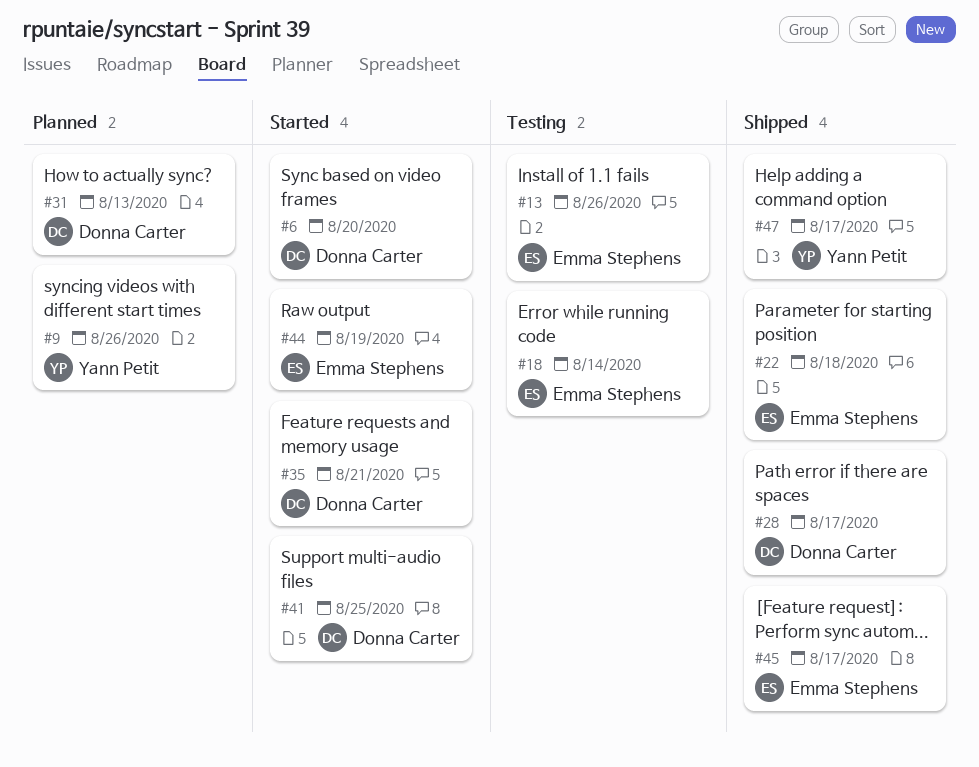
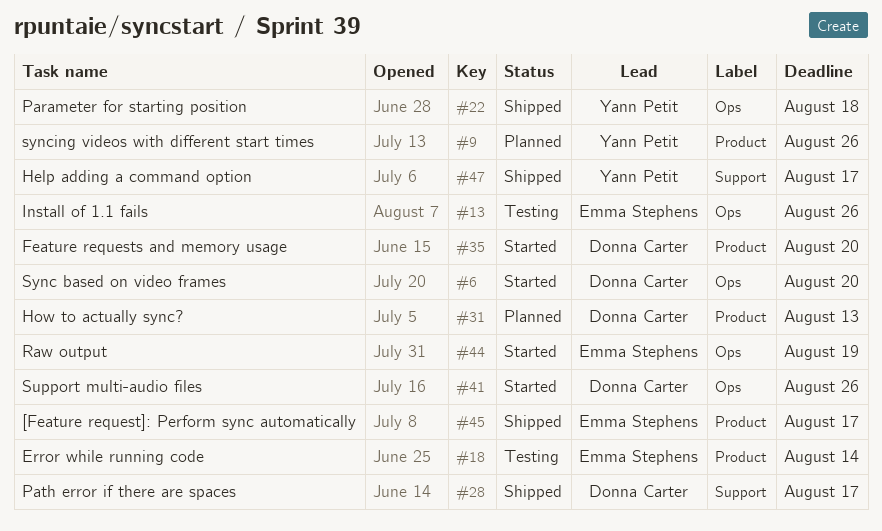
#22, owner: Emma Stephens -> Yann Petit
#35, due: Aug 21 -> Aug 20
#41, due: Aug 25 -> Aug 26

